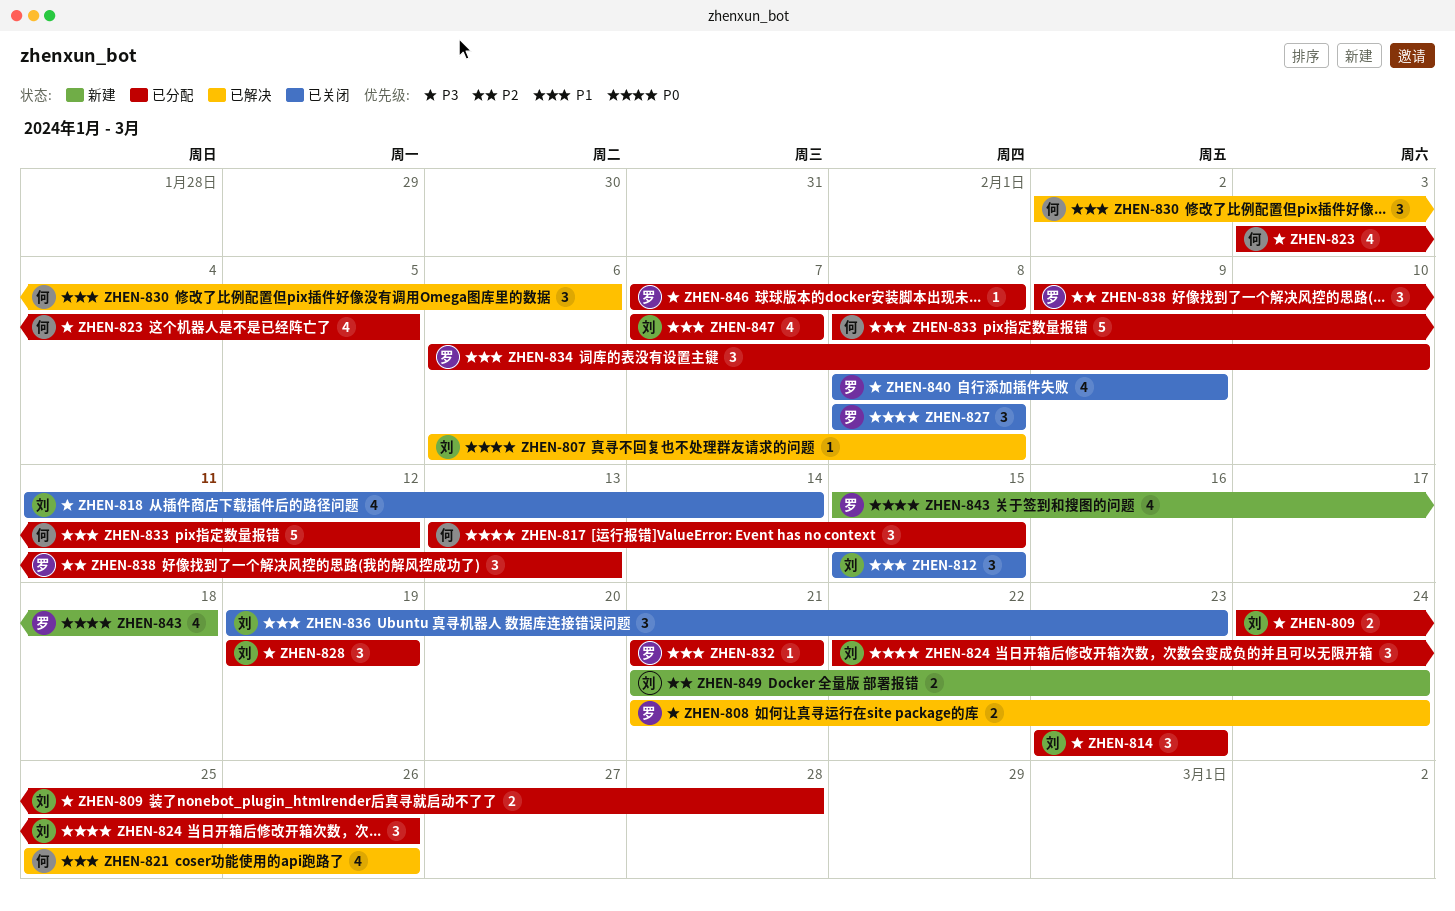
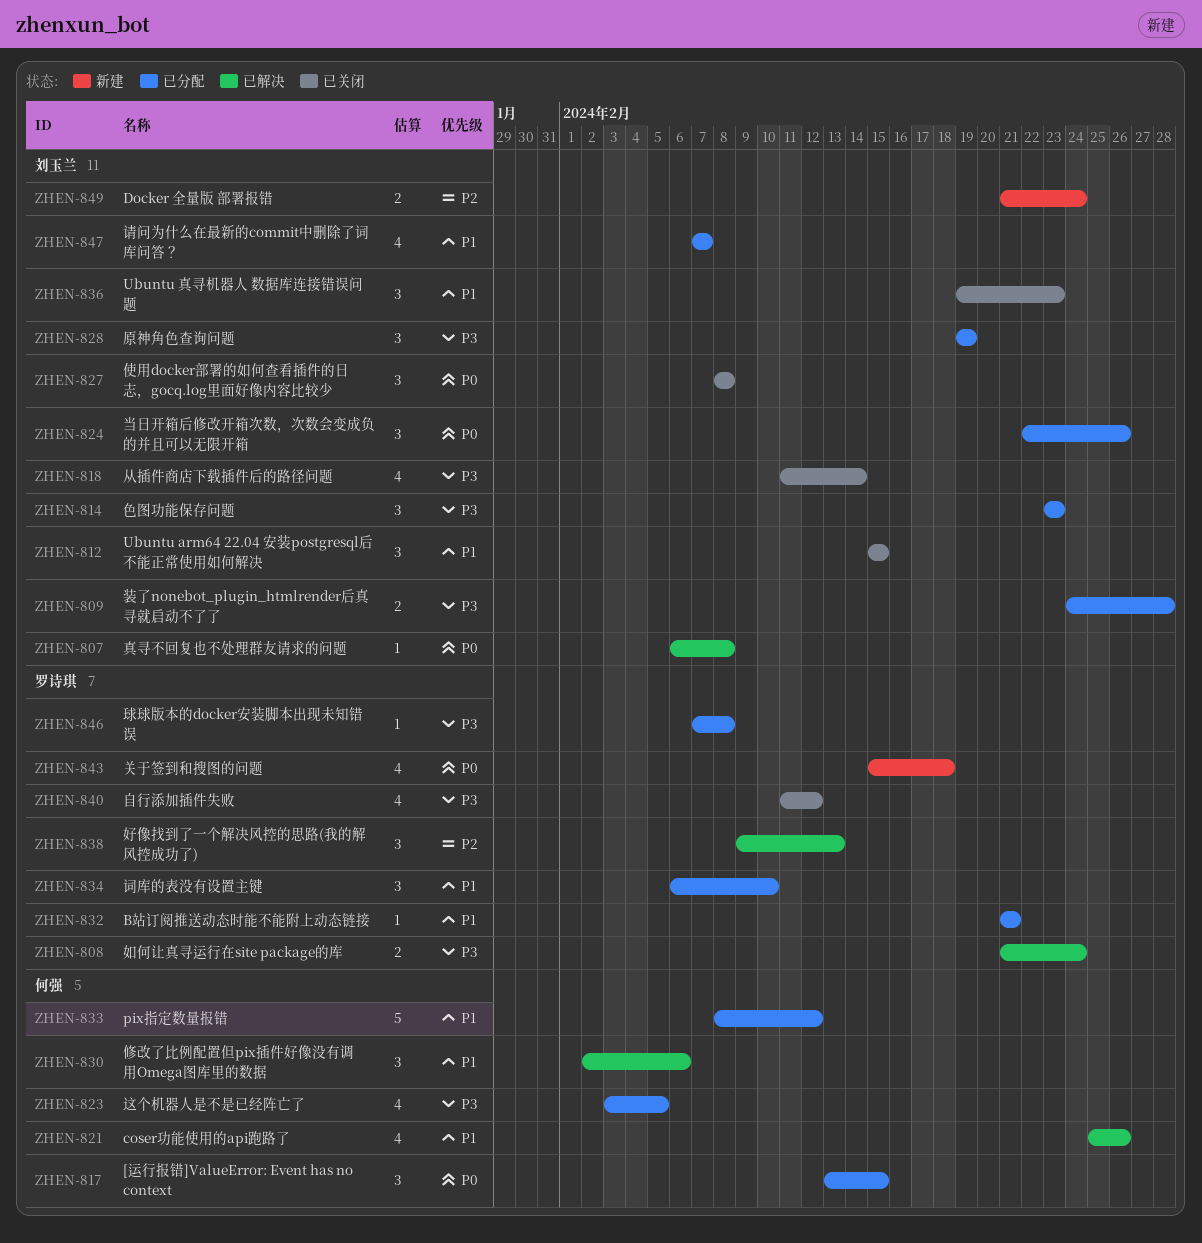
ZHEN-827, owner: 罗诗琪 -> 刘玉兰
ZHEN-838, status: 已分配 -> 已解决
ZHEN-840, start: Feb 8 -> Feb 11
ZHEN-840, due: Feb 9 -> Feb 12

